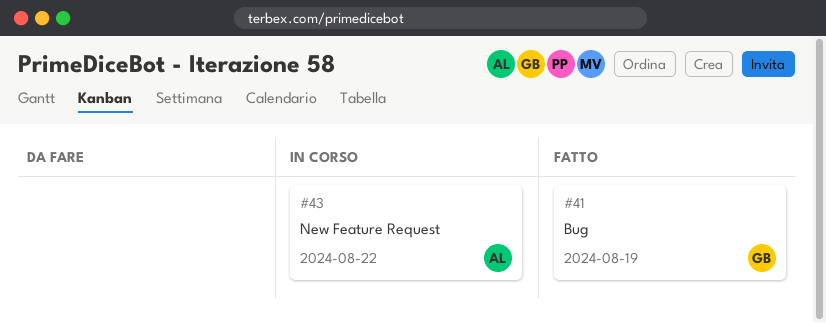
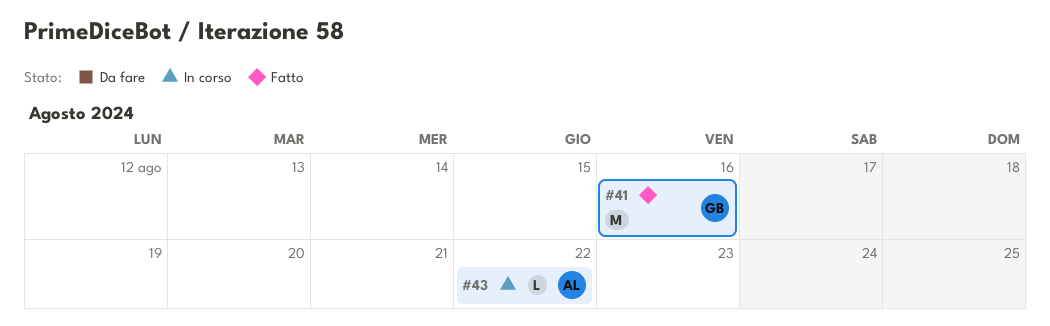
#41, due: Aug 19 -> Aug 16

